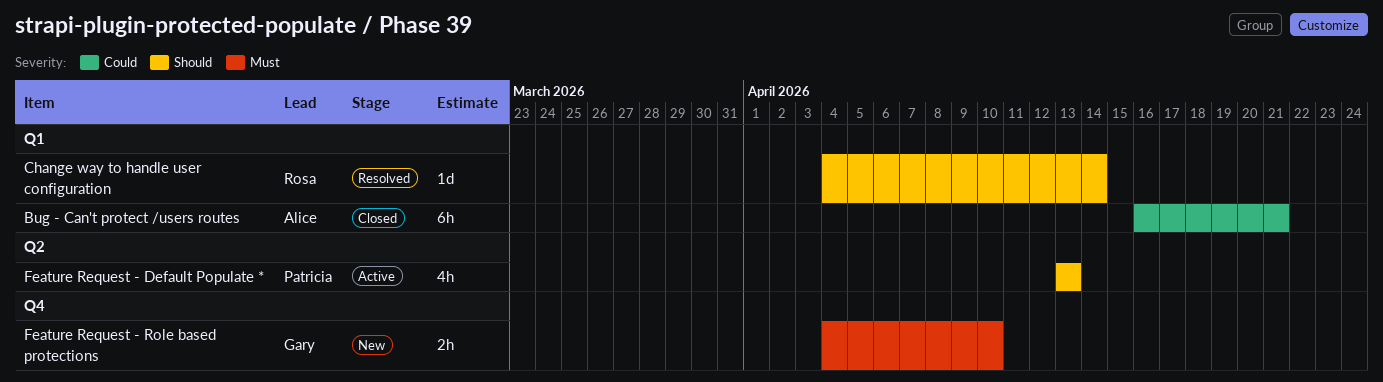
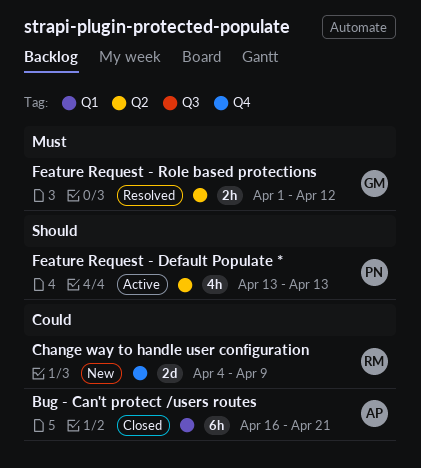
Change way to handle user configuration, status: Resolved -> New
Change way to handle user configuration, priority: Should -> Could
Change way to handle user configuration, label: Q1 -> Q4
Change way to handle user configuration, estimate: 1d -> 2d
Change way to handle user configuration, due: Apr 14 -> Apr 9
Feature Request - Role based protections, status: New -> Resolved
Feature Request - Role based protections, label: Q4 -> Q2
Feature Request - Role based protections, start: Apr 4 -> Apr 1
Feature Request - Role based protections, due: Apr 10 -> Apr 12

